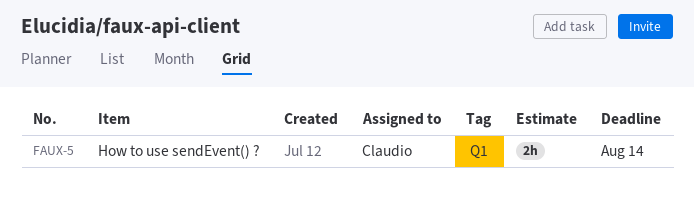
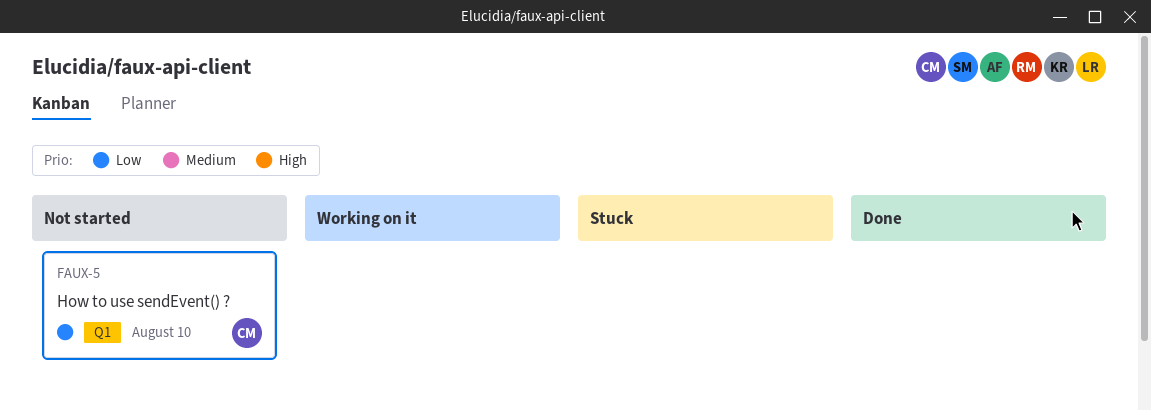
FAUX-5, due: Aug 14 -> Aug 10

